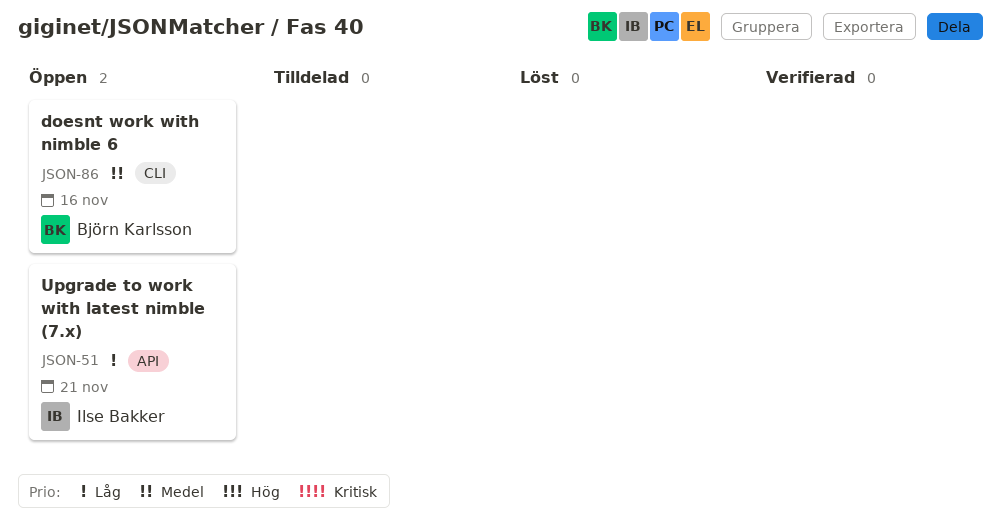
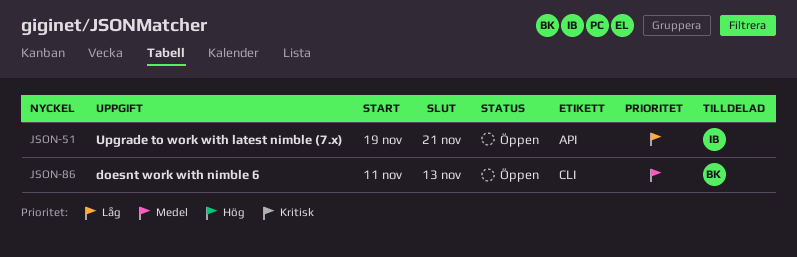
JSON-86, due: Nov 16 -> Nov 13

